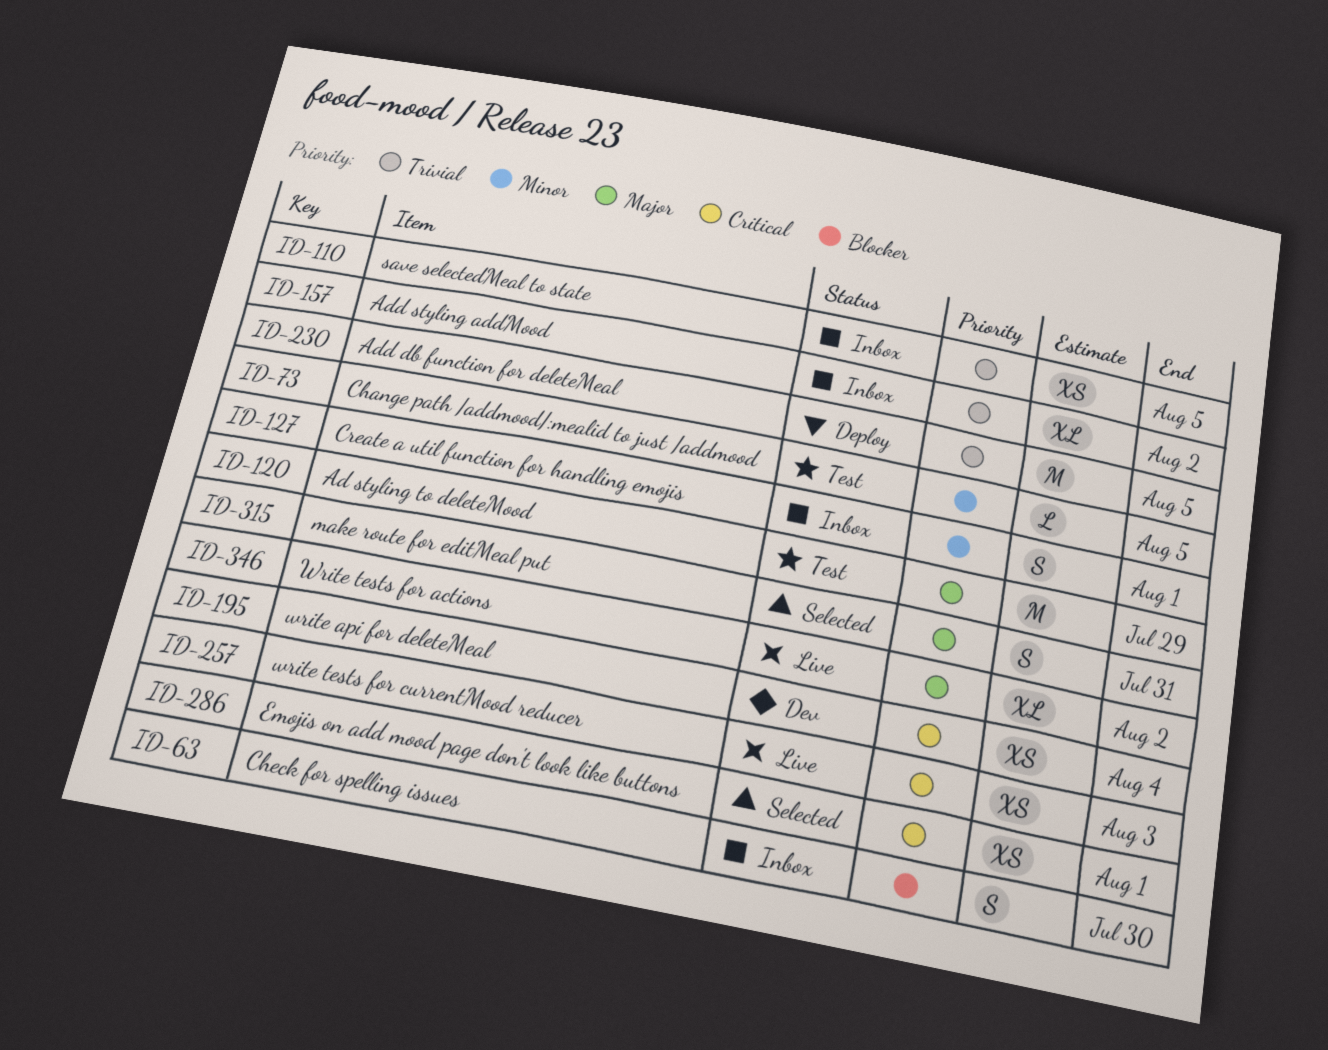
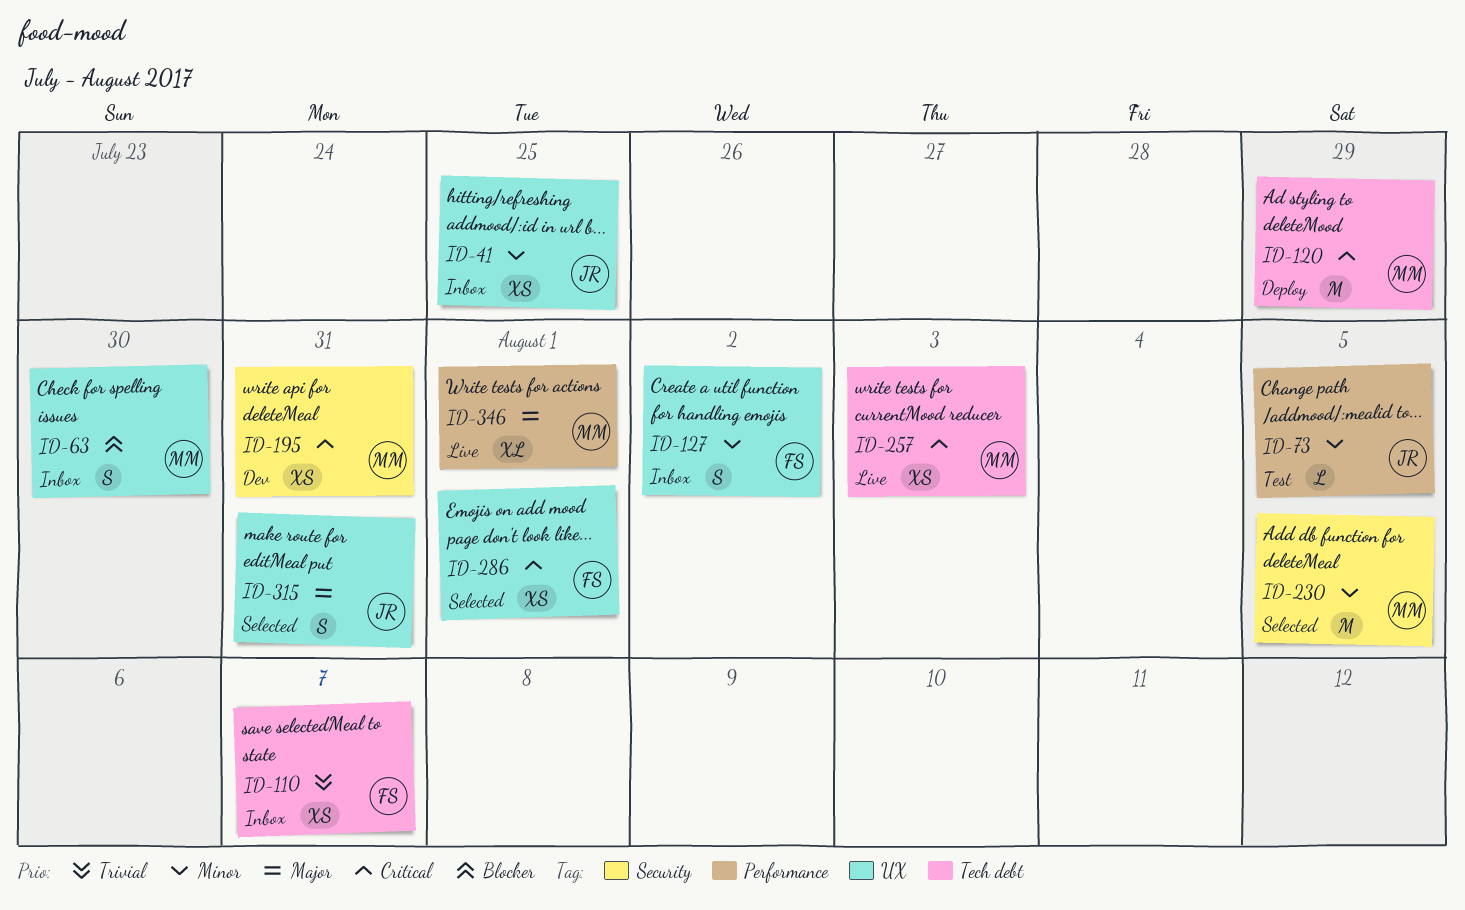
ID-41: none -> present
ID-110, due: Aug 5 -> Aug 7
ID-120, status: Test -> Deploy
ID-120, priority: Major -> Critical
ID-127, due: Aug 1 -> Aug 2
ID-157: present -> none
ID-195, due: Aug 4 -> Jul 31
ID-230, status: Deploy -> Selected
ID-230, priority: Trivial -> Minor
ID-346, due: Aug 2 -> Aug 1

